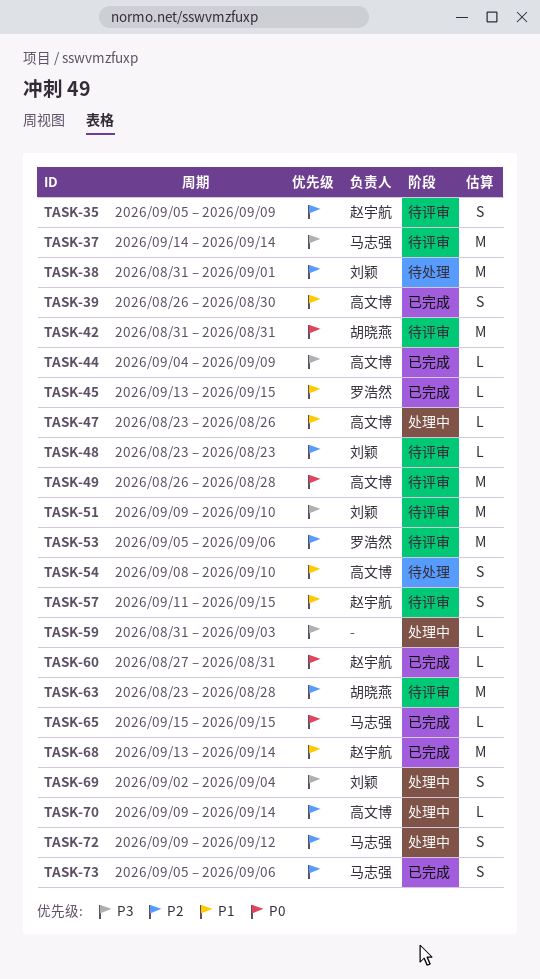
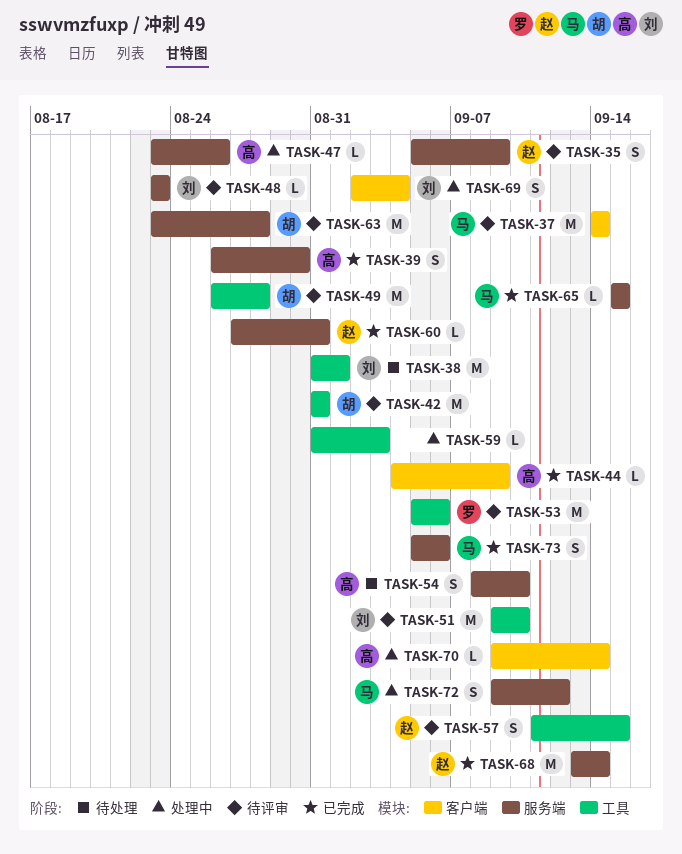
TASK-45: present -> none
TASK-49, owner: 高文博 -> 胡晓燕

